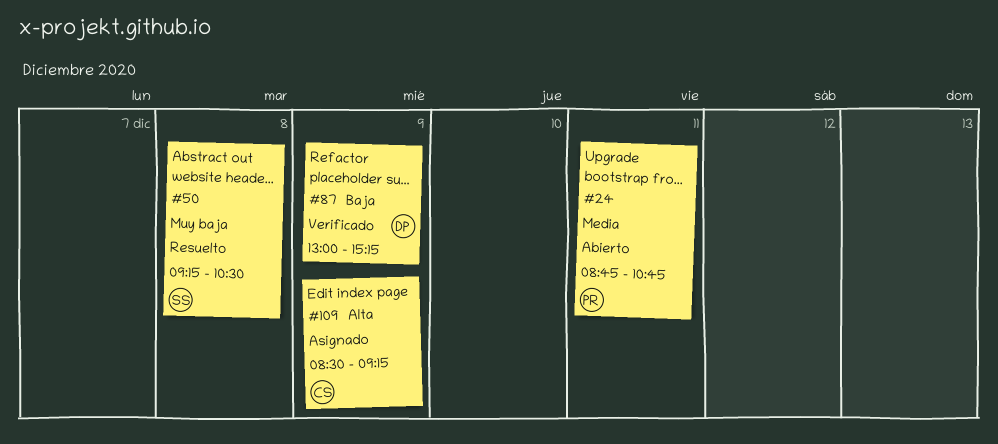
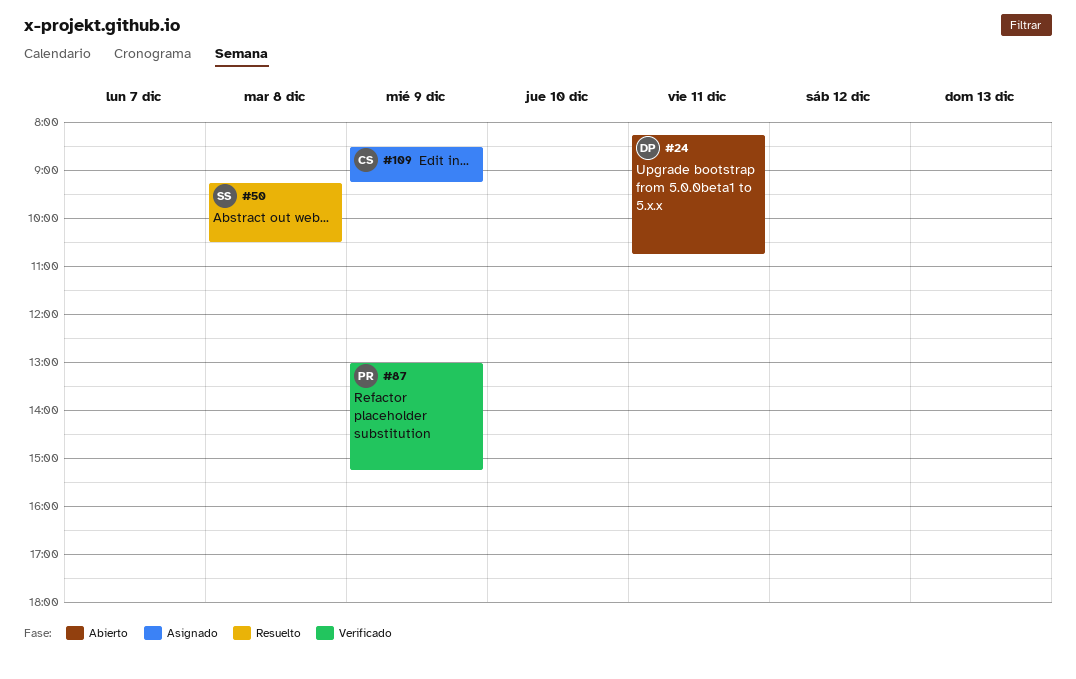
#24, owner: PR -> DP
#24, begins: 08:45 -> 08:15
#87, owner: DP -> PR

